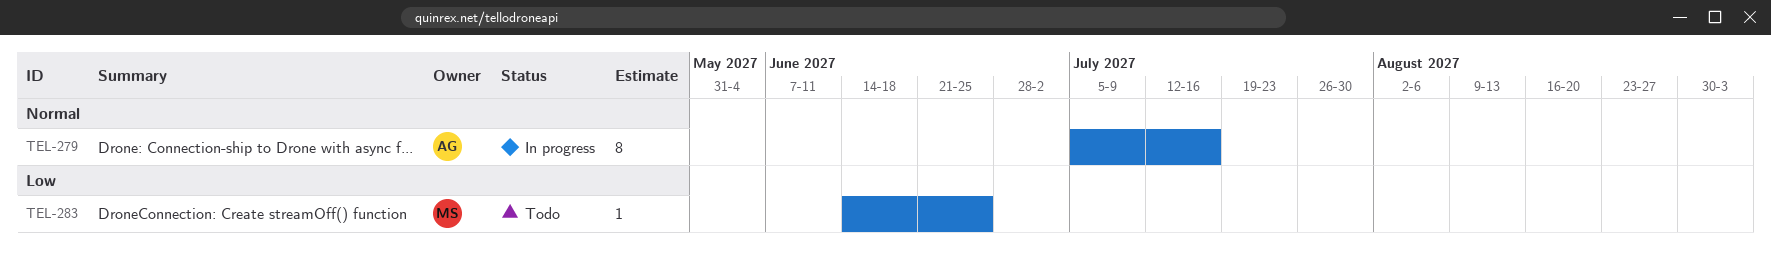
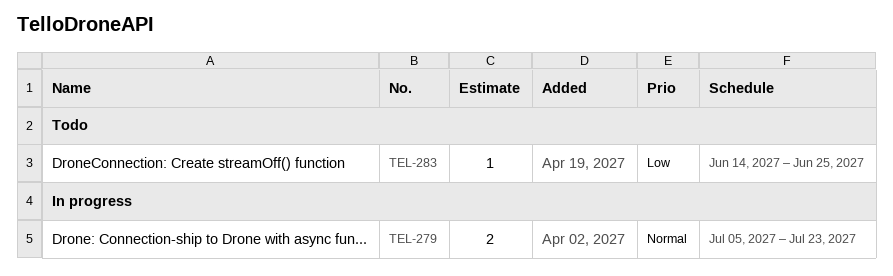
TEL-279, estimate: 8 -> 2
TEL-279, due: Jul 16 -> Jul 23

